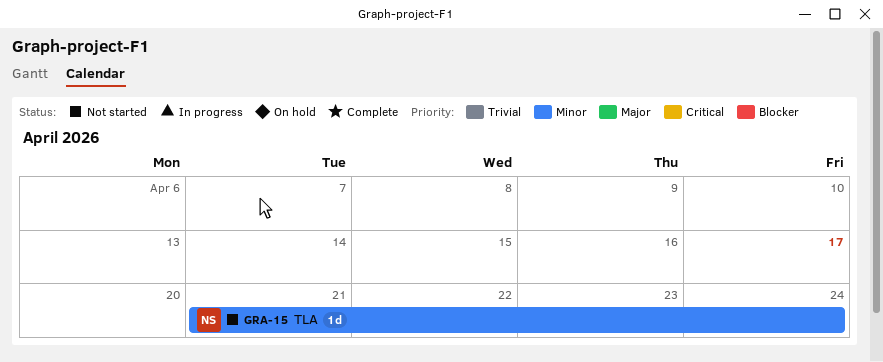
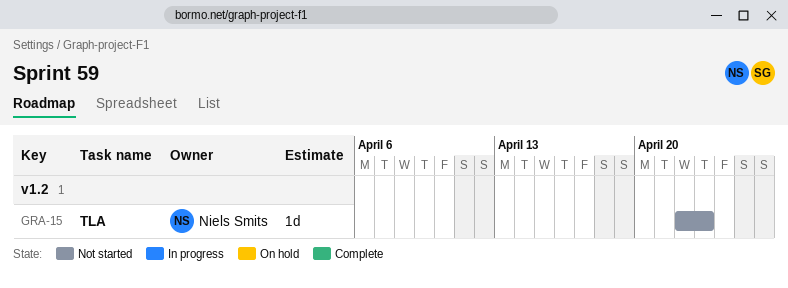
GRA-15, start: Apr 21 -> Apr 22
GRA-15, due: Apr 24 -> Apr 23

